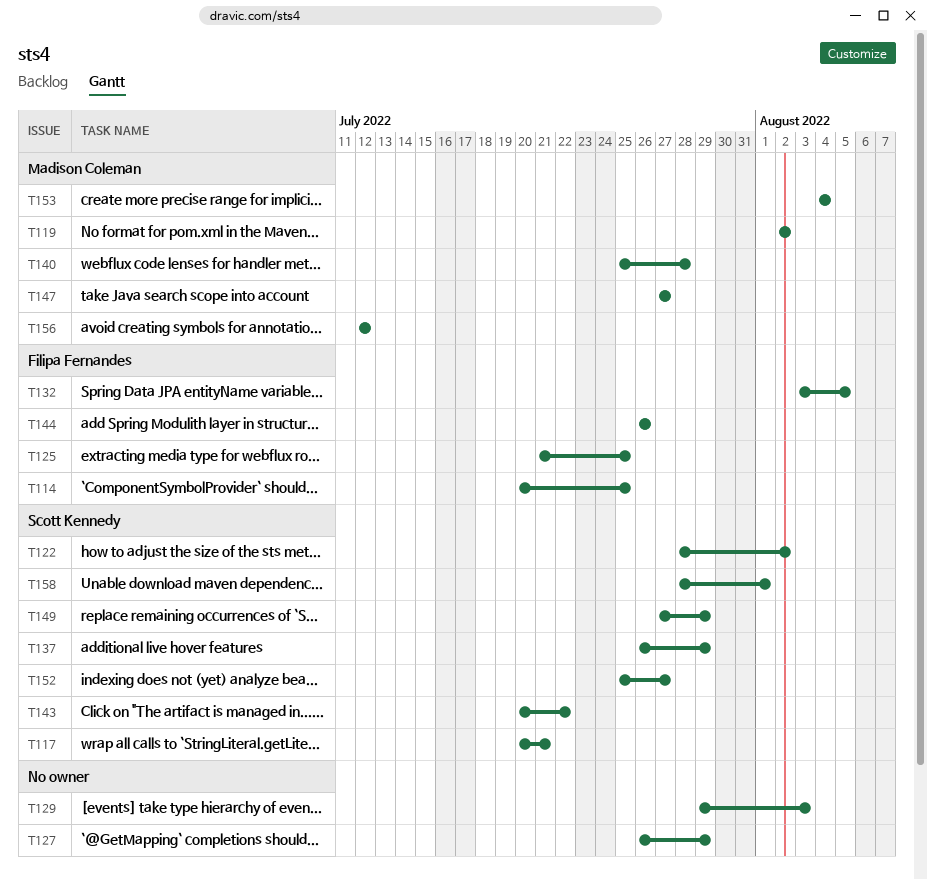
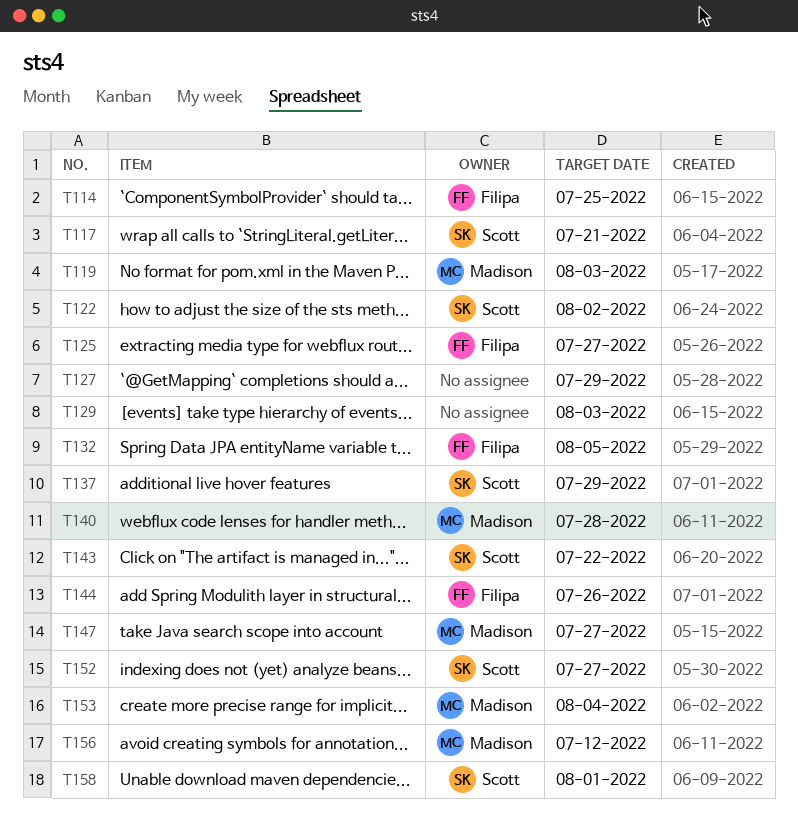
T119, due: Aug 2 -> Aug 3
T125, due: Jul 25 -> Jul 27
T149: present -> none

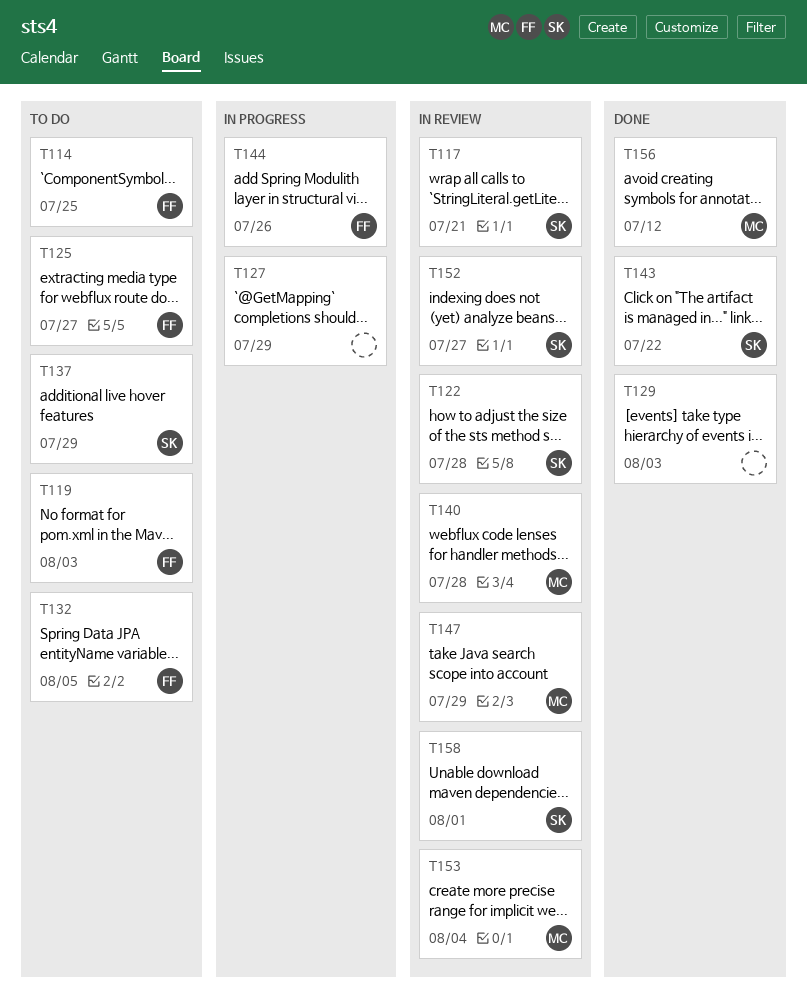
T119, owner: Madison -> Filipa
T122, due: Aug 2 -> Jul 28
T147, due: Jul 27 -> Jul 29

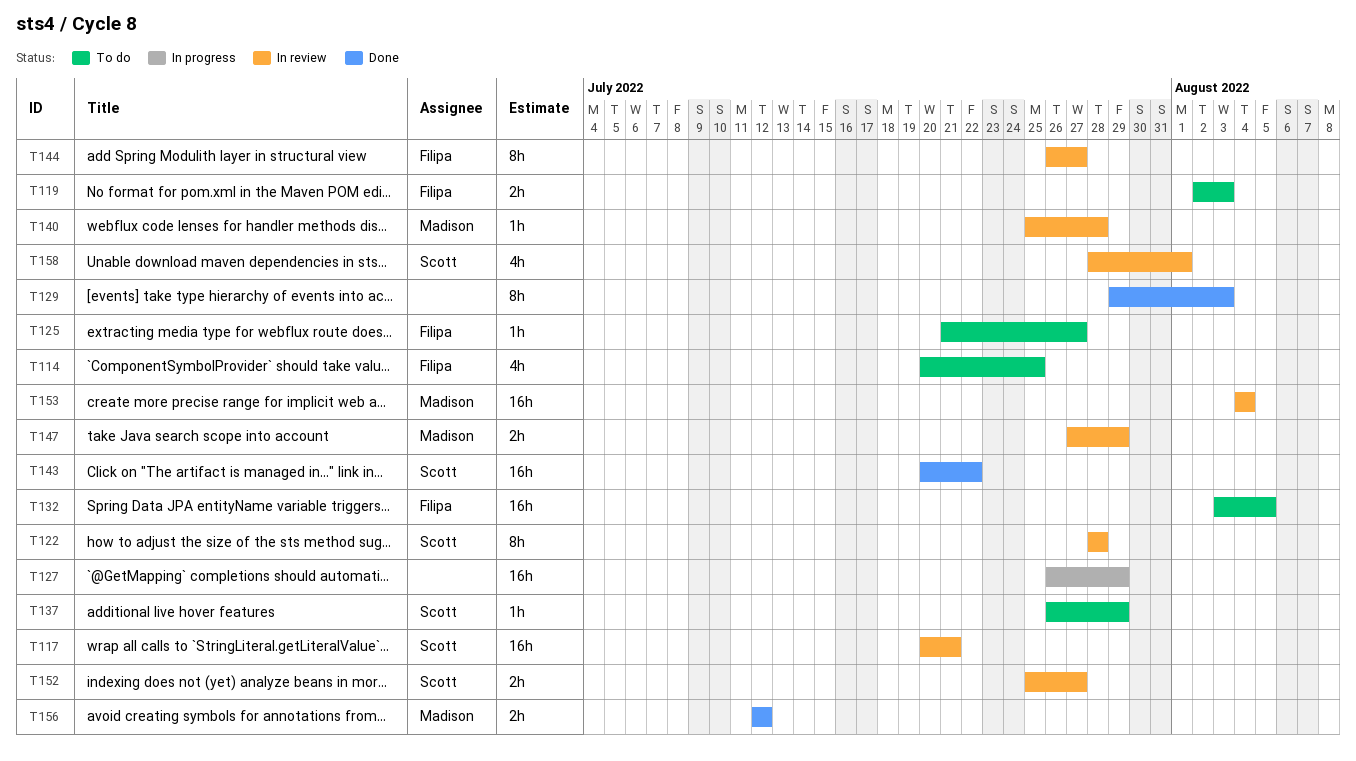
T144, status: In progress -> In review
T144, due: Jul 26 -> Jul 27

